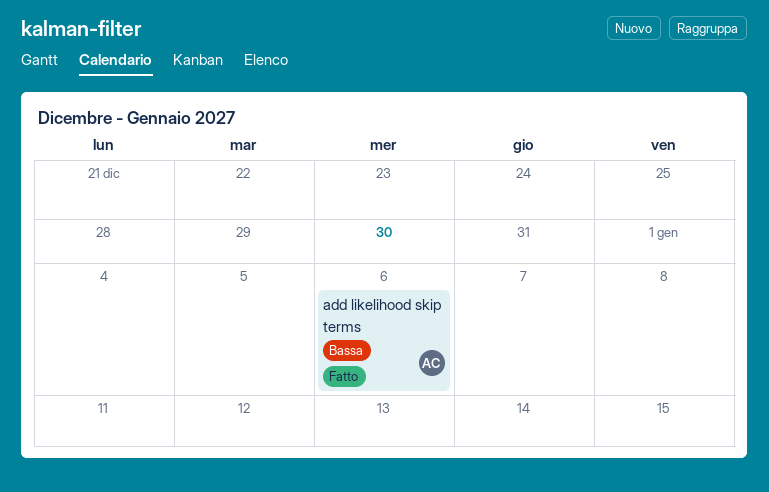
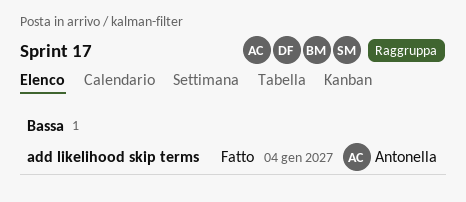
add likelihood skip terms, due: Jan 6 -> Jan 4

